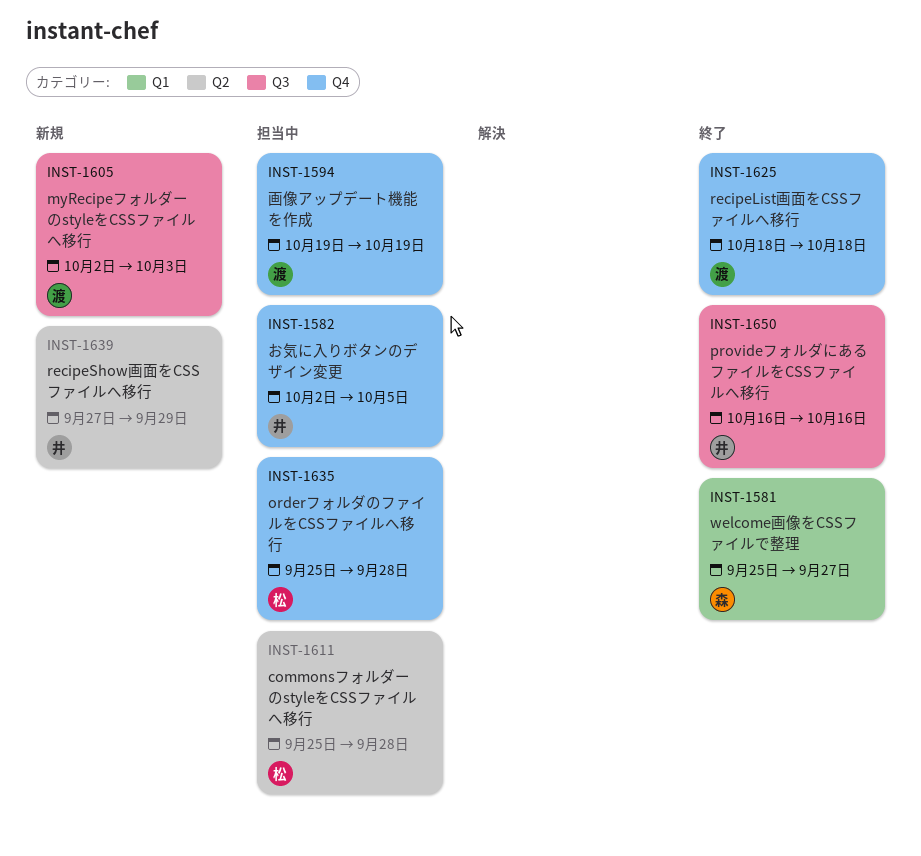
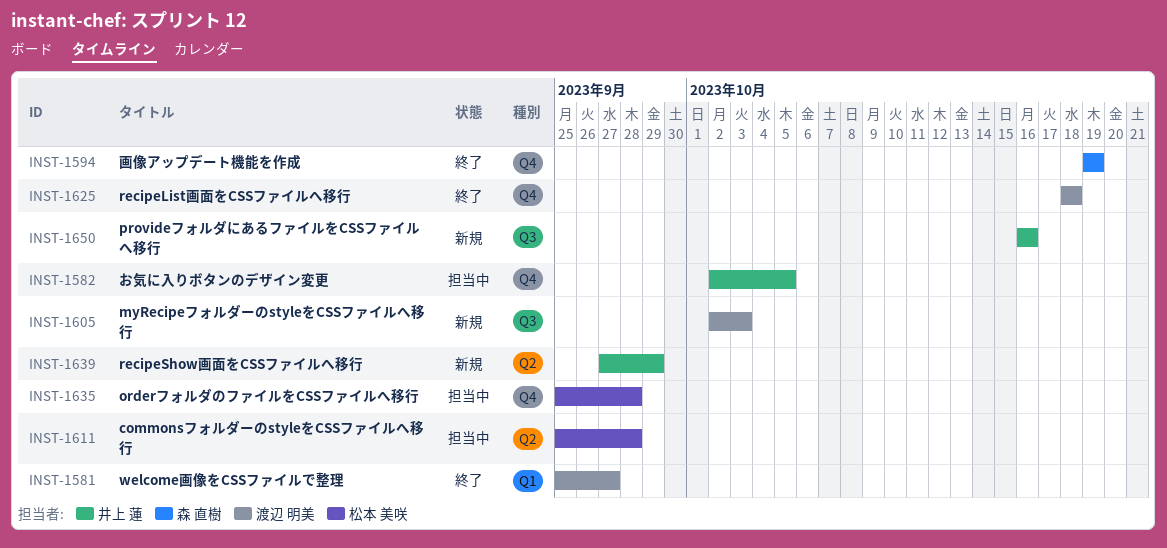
INST-1581, owner: 森 直樹 -> 渡辺 明美
INST-1594, status: 担当中 -> 終了
INST-1594, owner: 渡辺 明美 -> 森 直樹
INST-1650, status: 終了 -> 新規

